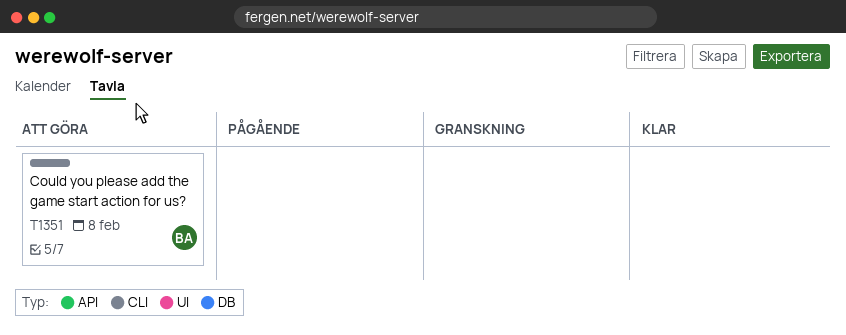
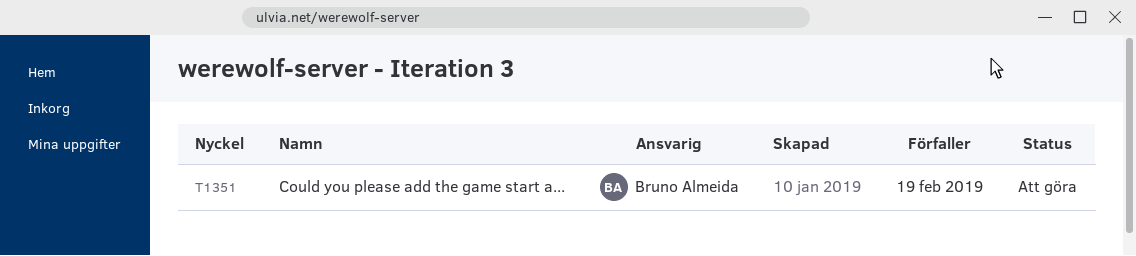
T1351, due: Feb 8 -> Feb 19

